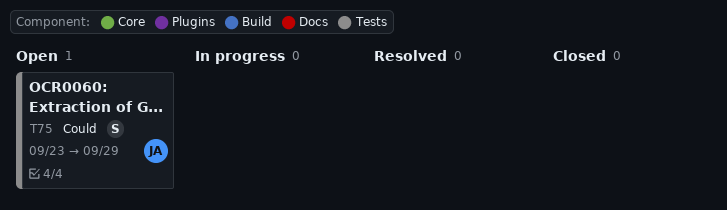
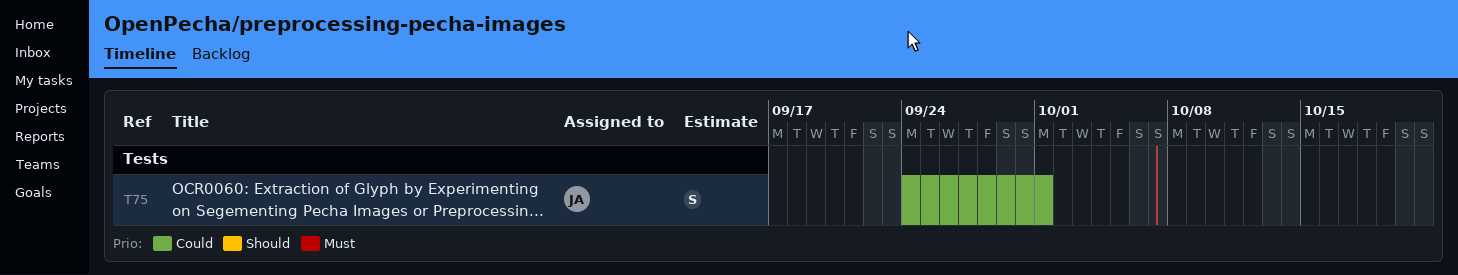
T75, start: Sep 23 -> Sep 24
T75, due: Sep 29 -> Oct 1

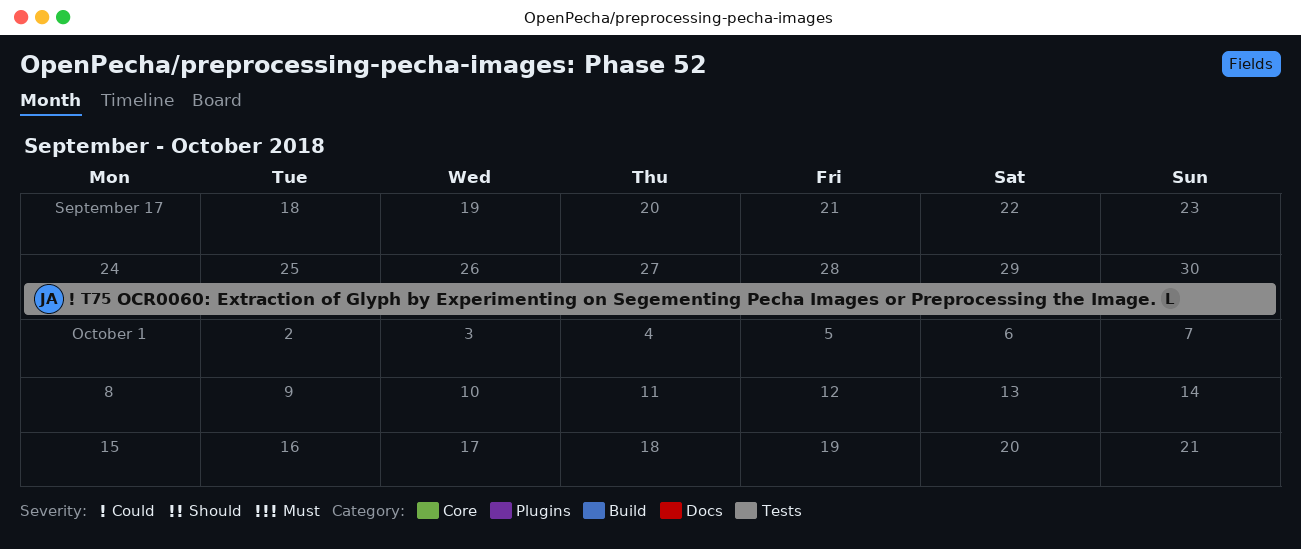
T75, estimate: S -> L
T75, due: Oct 1 -> Sep 30

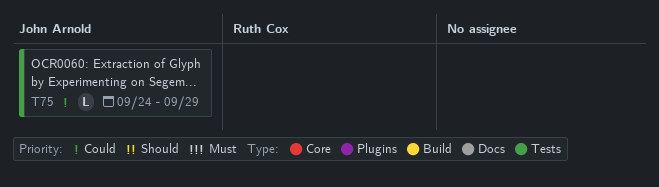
T75, due: Sep 30 -> Sep 29

